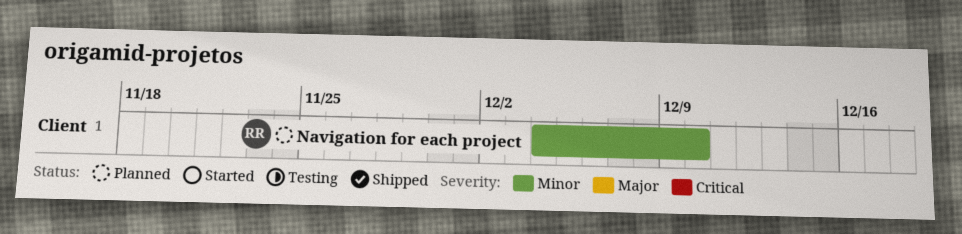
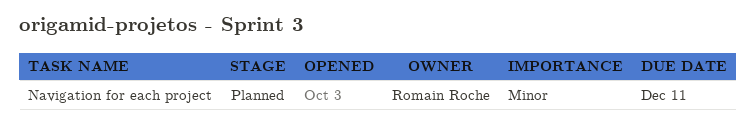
Navigation for each project, due: Dec 10 -> Dec 11

